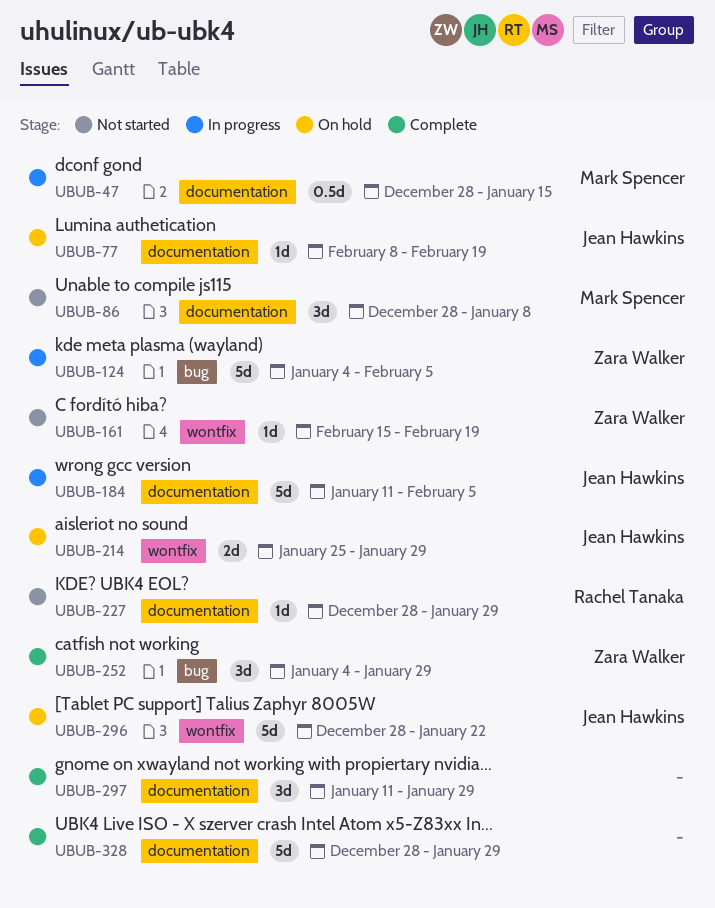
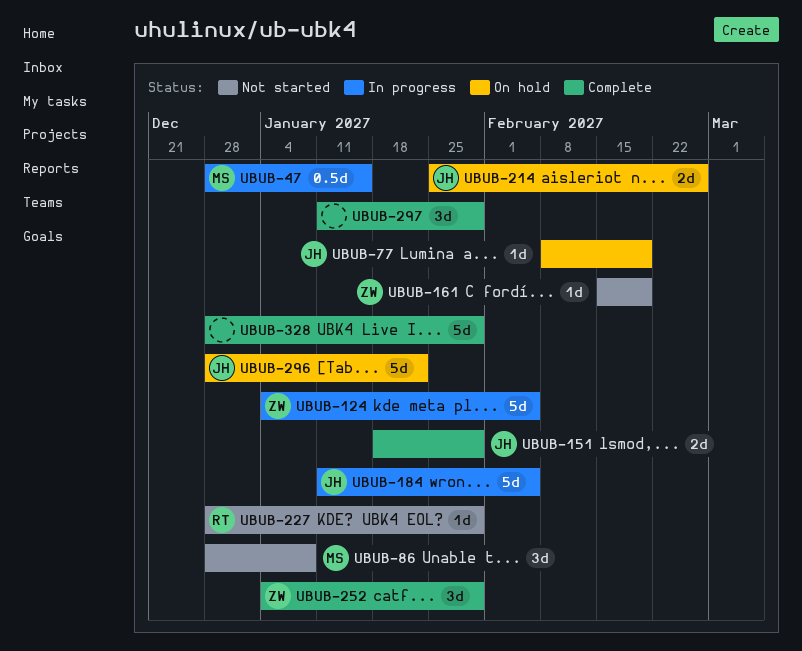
UBUB-151: none -> present
UBUB-214, due: Jan 29 -> Feb 26

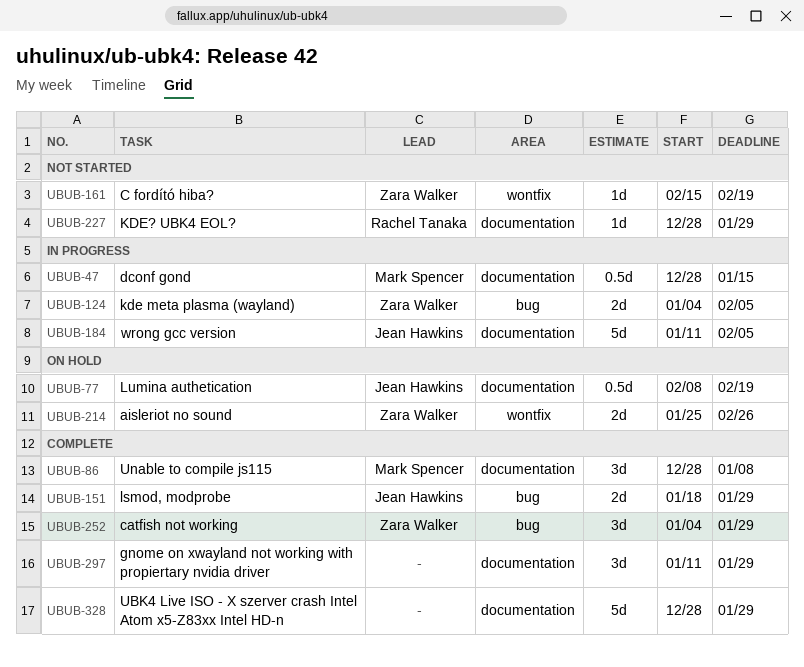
UBUB-77, estimate: 1d -> 0.5d
UBUB-86, status: Not started -> Complete
UBUB-124, estimate: 5d -> 2d
UBUB-214, owner: Jean Hawkins -> Zara Walker
UBUB-296: present -> none

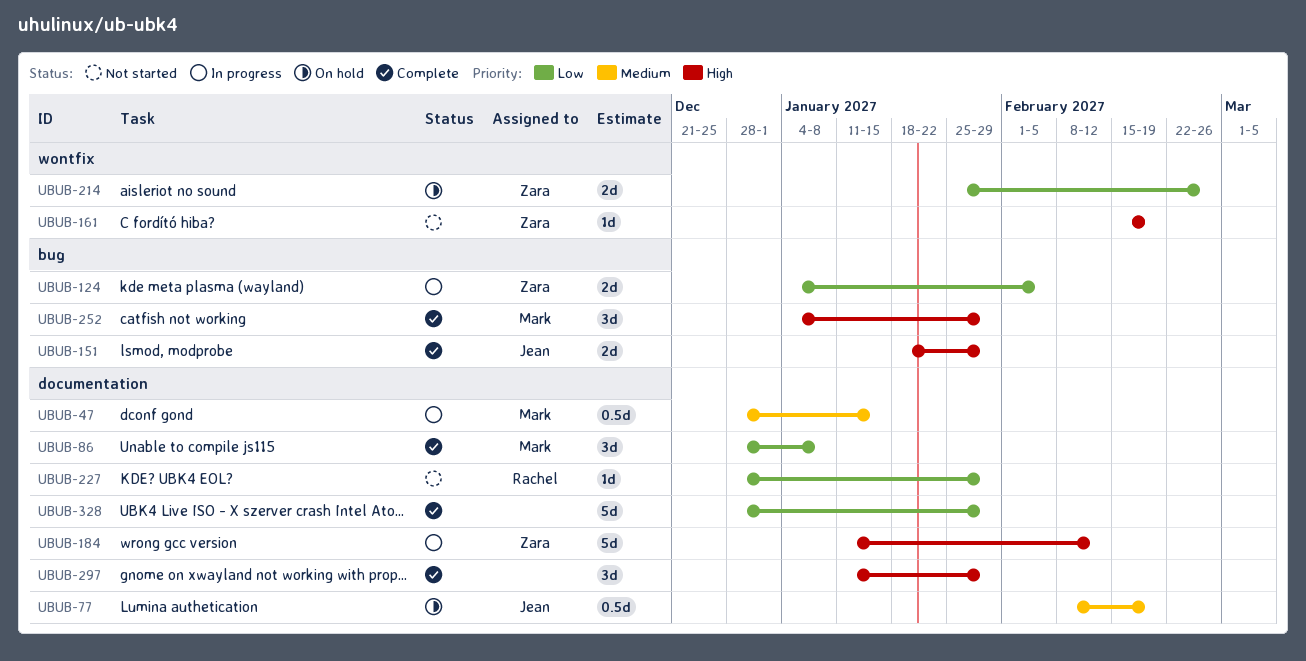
UBUB-184, owner: Jean Hawkins -> Zara Walker
UBUB-184, due: Feb 5 -> Feb 12
UBUB-252, owner: Zara Walker -> Mark Spencer

